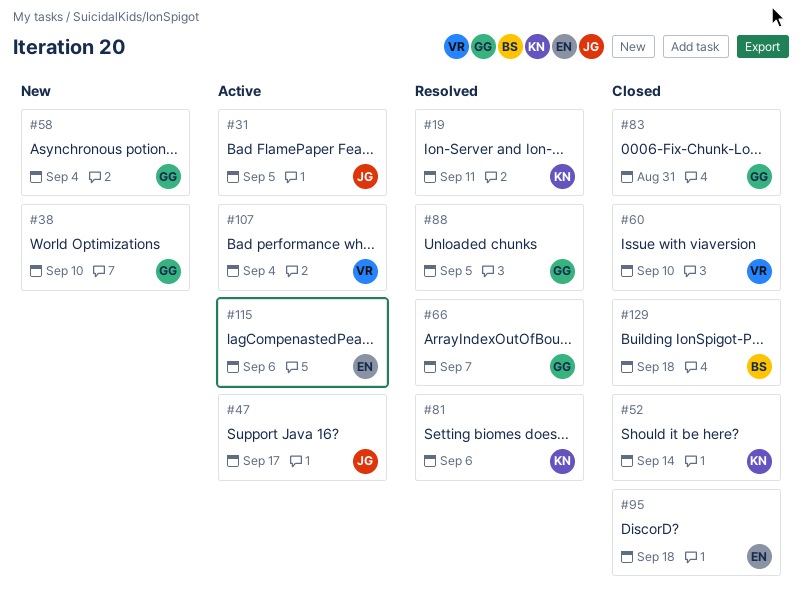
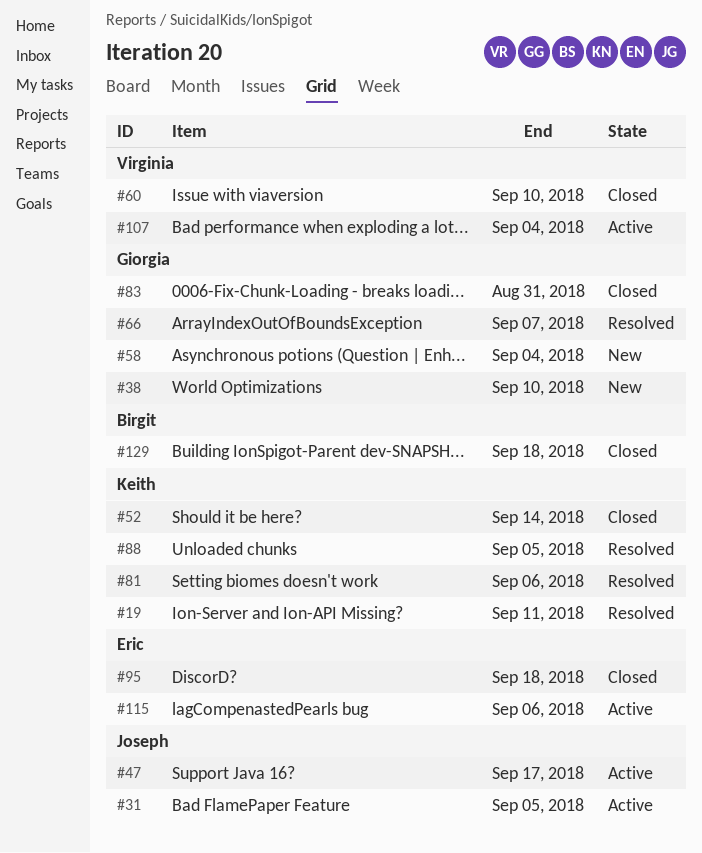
#88, owner: Giorgia -> Keith

